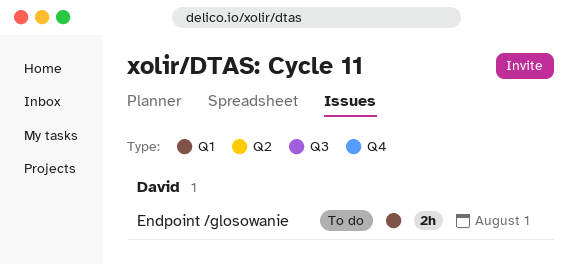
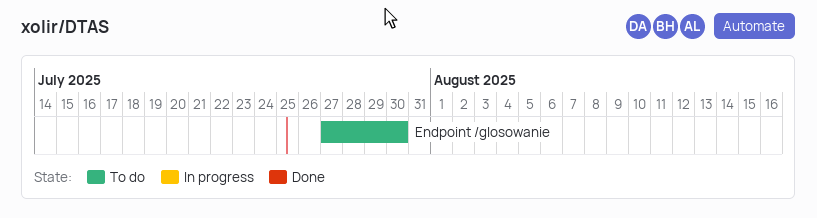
Endpoint /glosowanie, due: Aug 1 -> Jul 30

